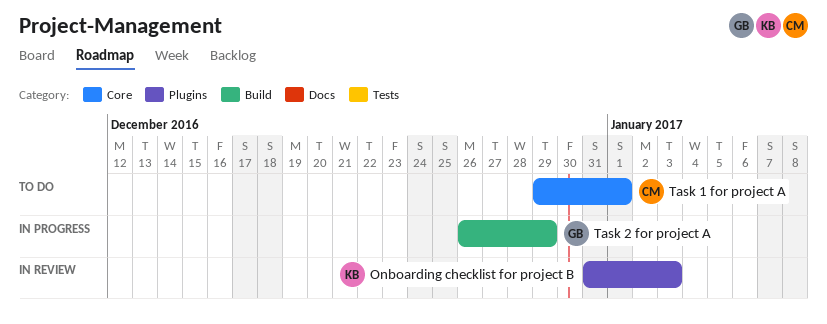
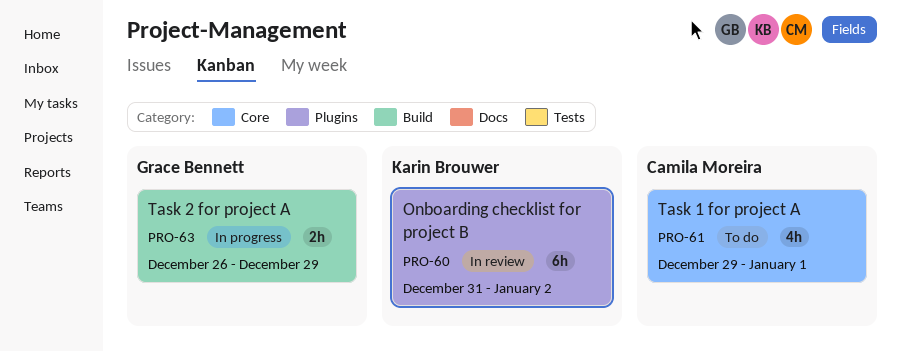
Onboarding checklist for project B, due: Jan 3 -> Jan 2

